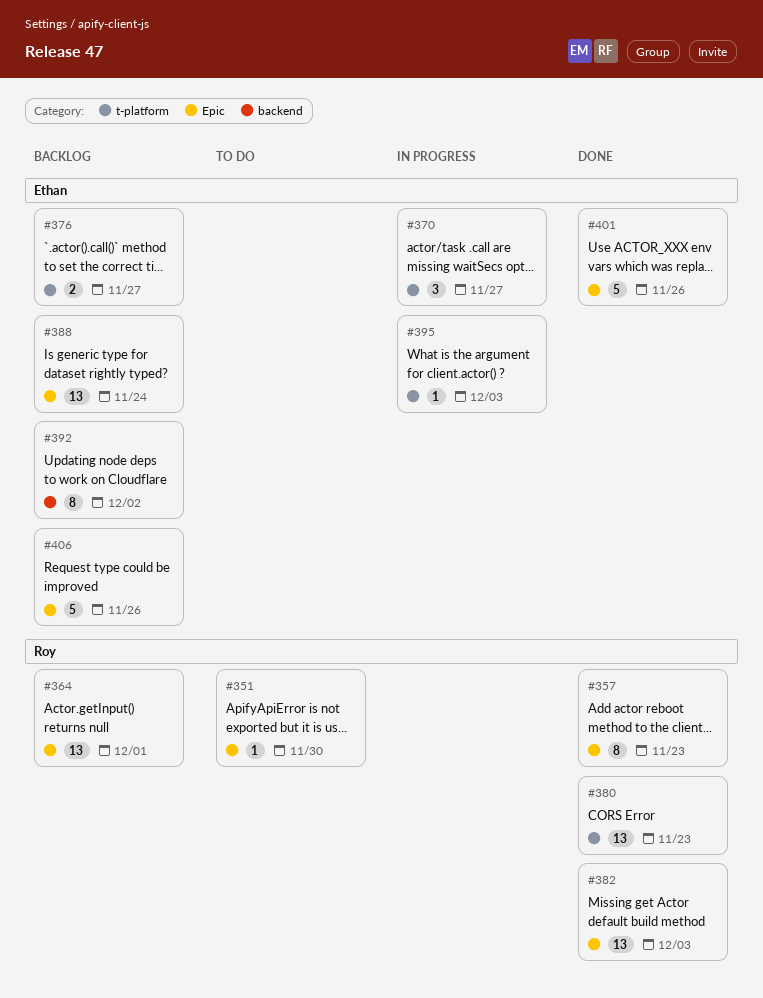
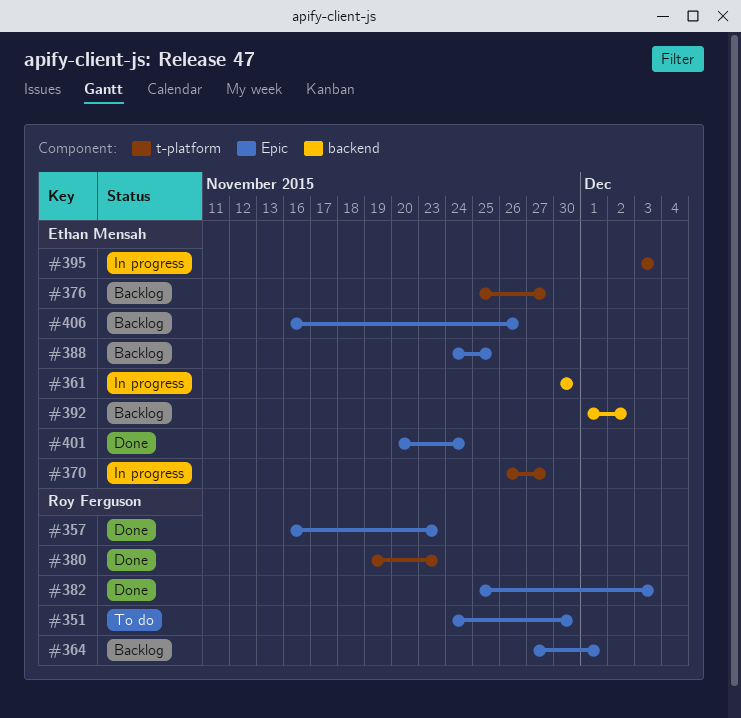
#361: none -> present
#388, due: Nov 24 -> Nov 25
#401, due: Nov 26 -> Nov 24

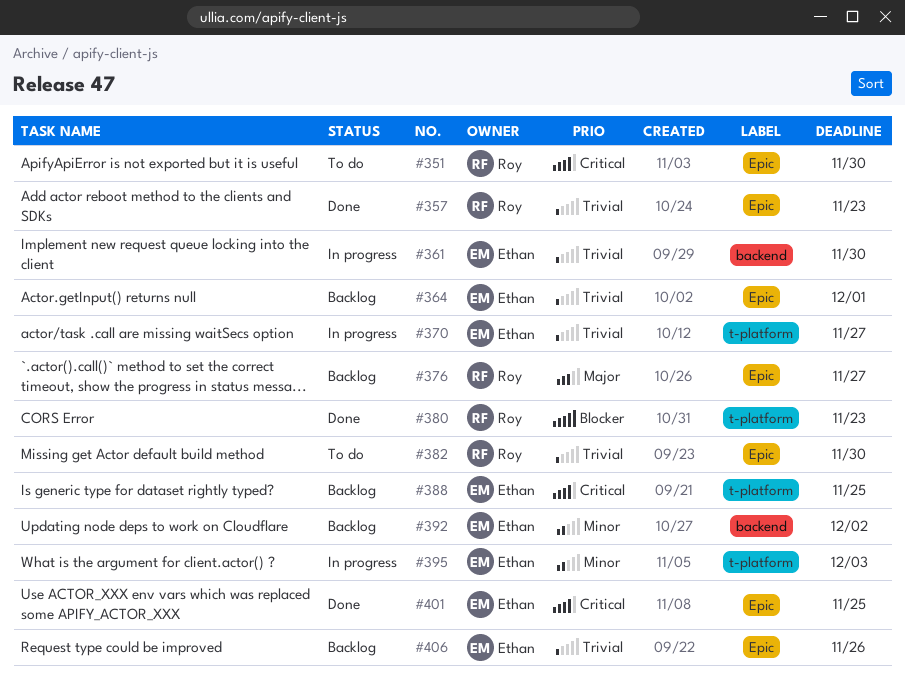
#364, owner: Roy Ferguson -> Ethan Mensah
#376, owner: Ethan Mensah -> Roy Ferguson
#376, label: t-platform -> Epic
#382, status: Done -> To do
#382, due: Dec 3 -> Nov 30
#388, label: Epic -> t-platform
#401, due: Nov 24 -> Nov 25

